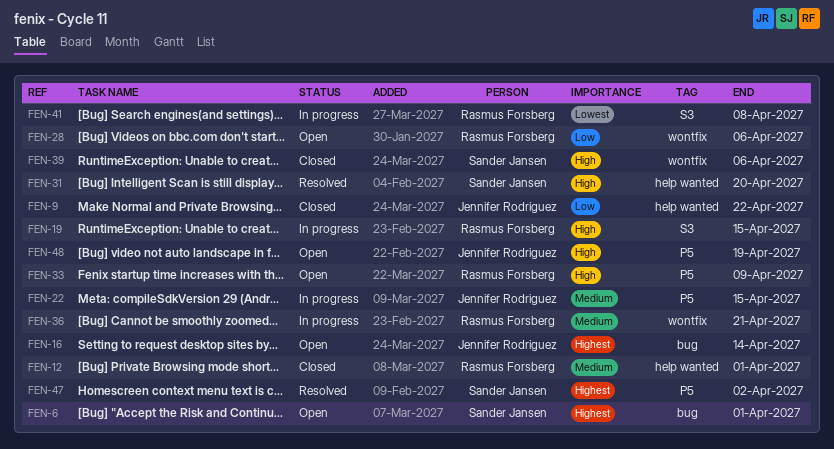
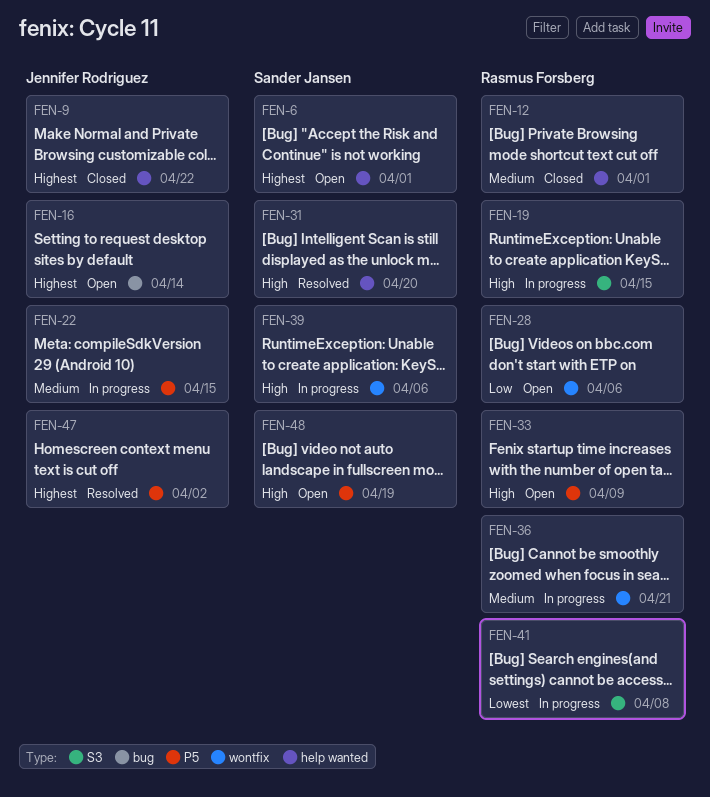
FEN-6, label: bug -> help wanted
FEN-9, priority: Low -> Highest
FEN-39, status: Closed -> In progress
FEN-47, owner: Sander Jansen -> Jennifer Rodriguez
FEN-48, owner: Jennifer Rodriguez -> Sander Jansen

